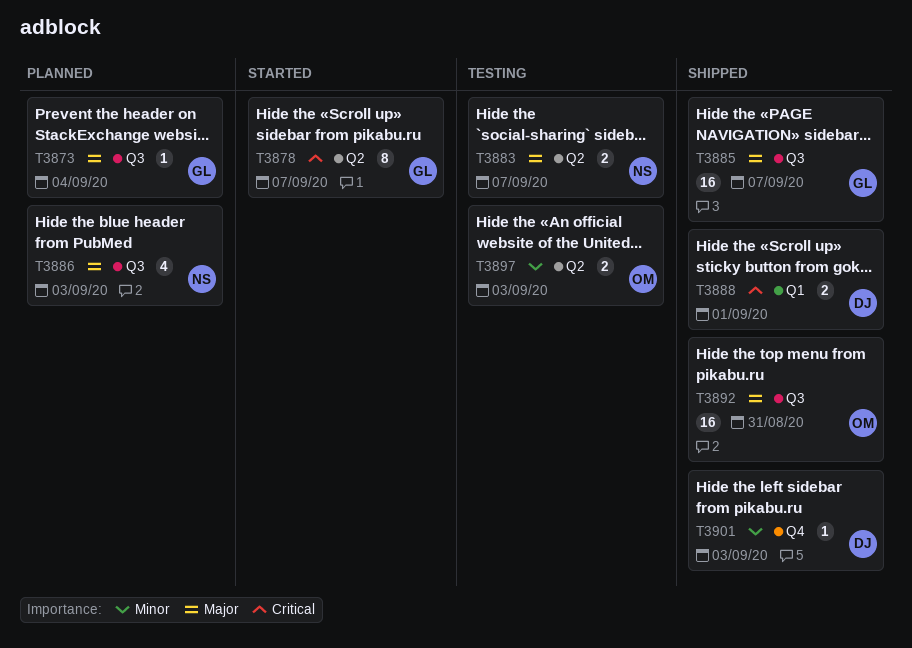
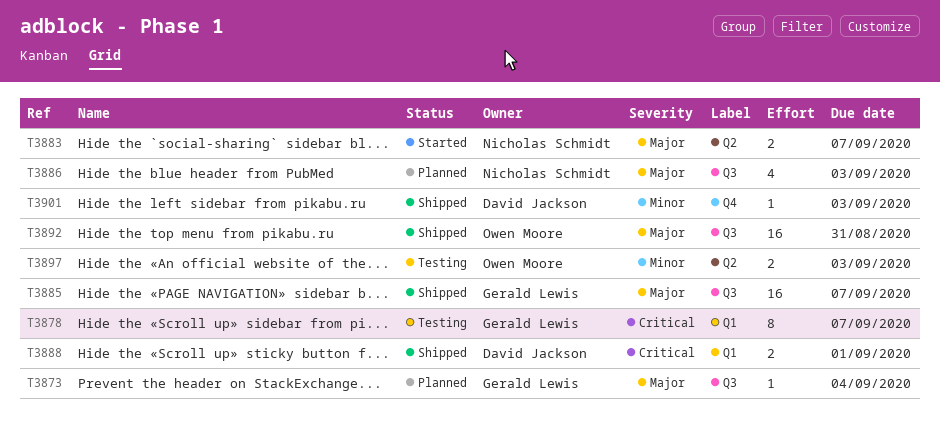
T3878, status: Started -> Testing
T3878, label: Q2 -> Q1
T3883, status: Testing -> Started

